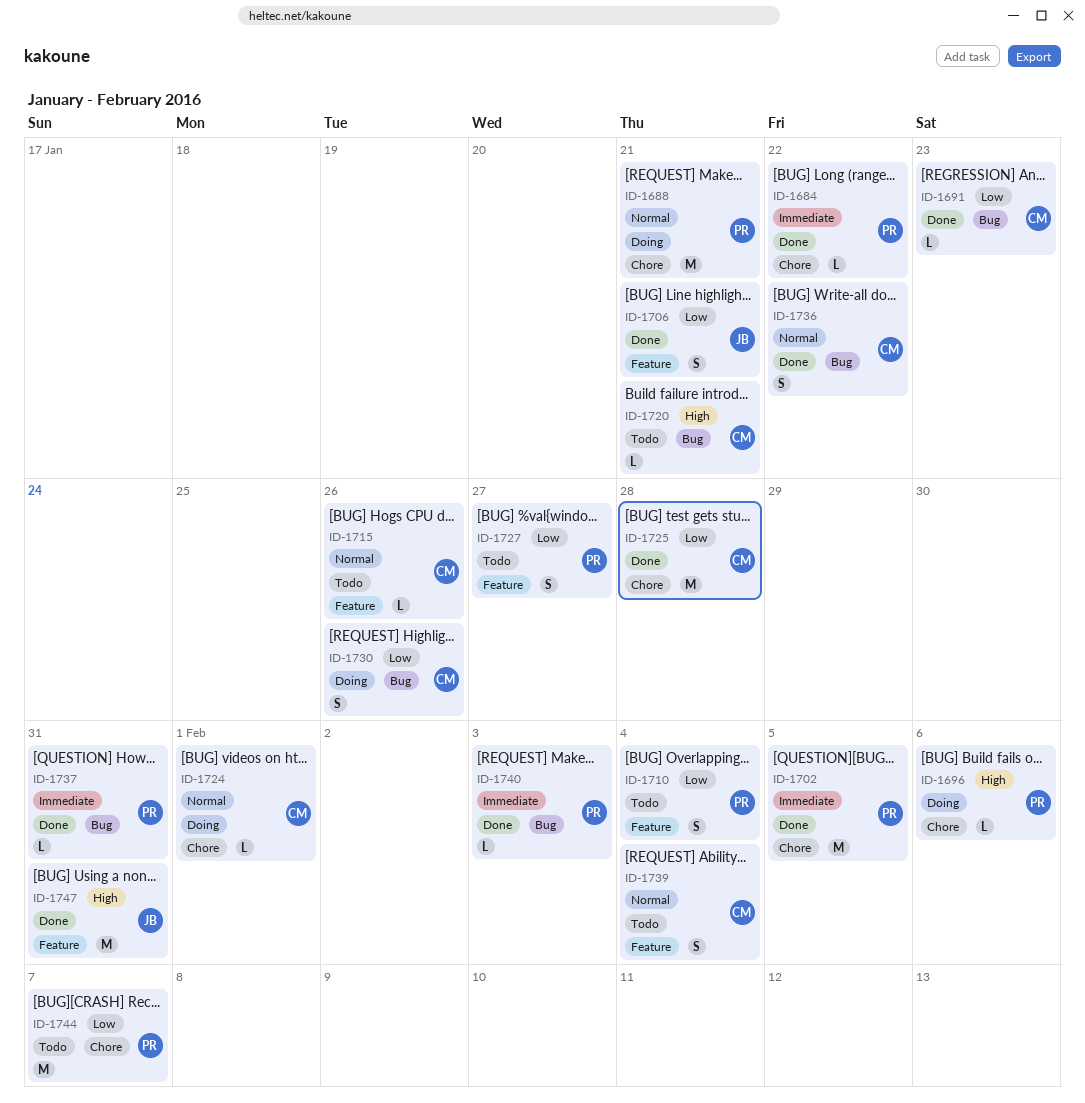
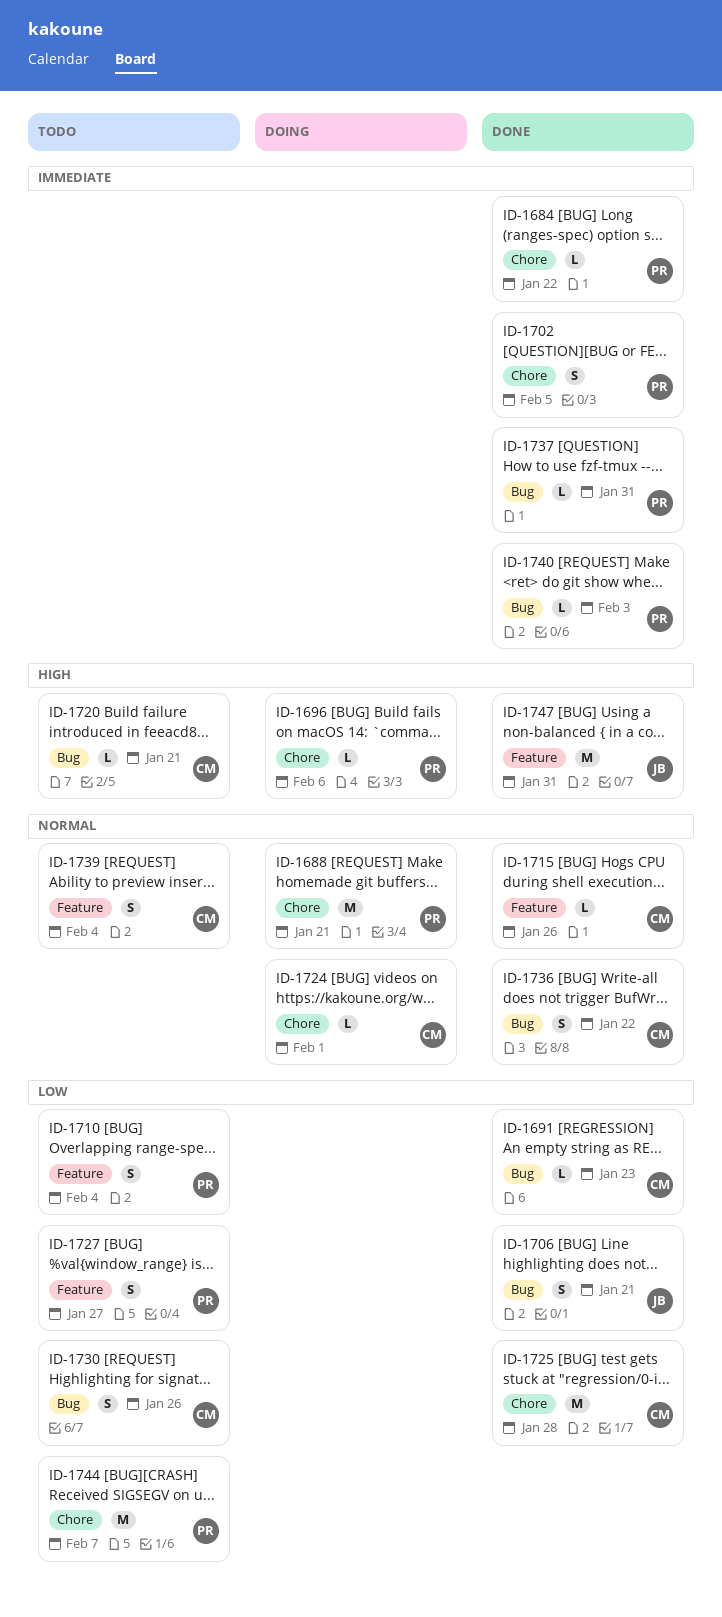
ID-1702, estimate: M -> S
ID-1706, label: Feature -> Bug
ID-1715, status: Todo -> Done
ID-1730, status: Doing -> Todo

